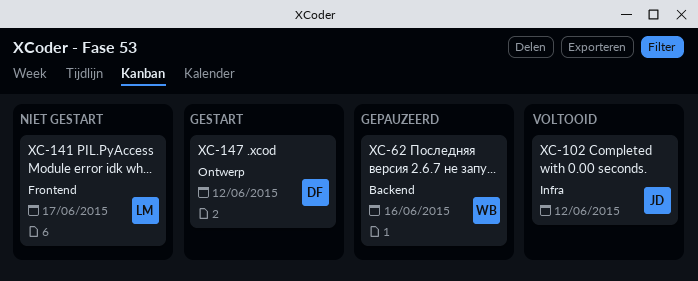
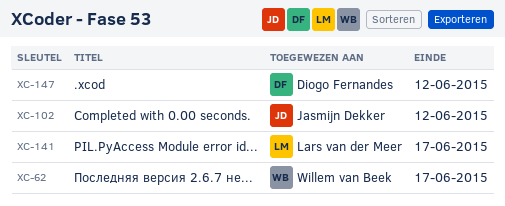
XC-62, due: Jun 16 -> Jun 17

